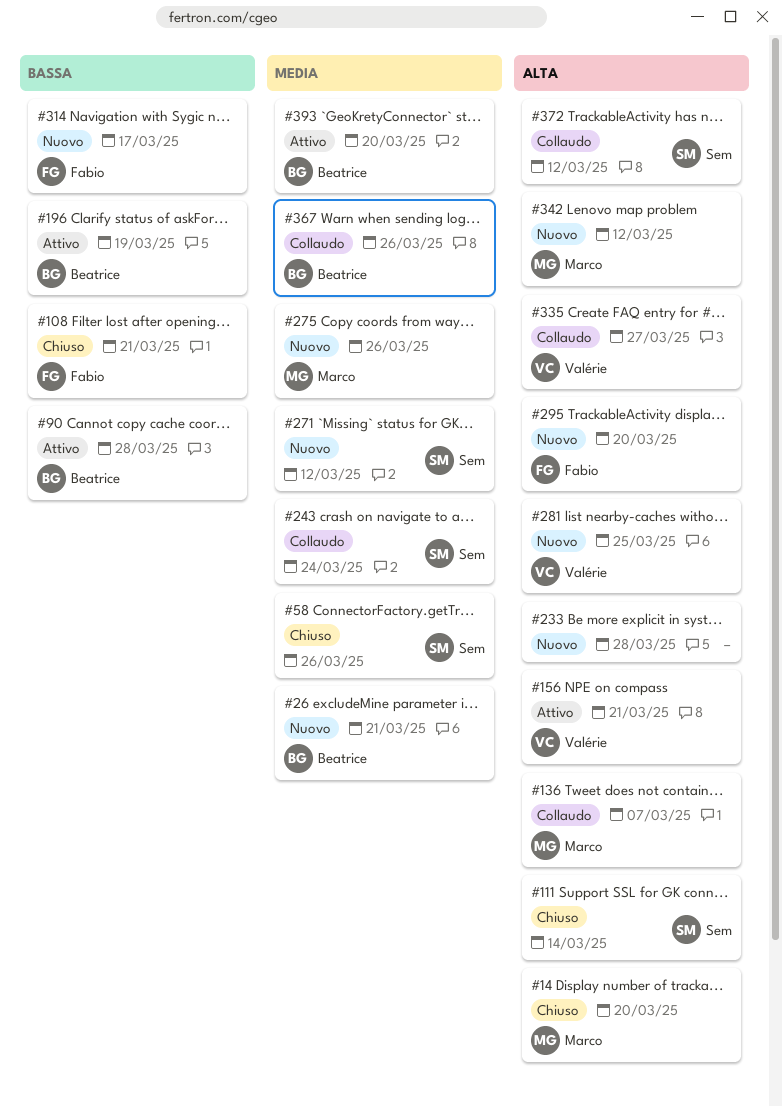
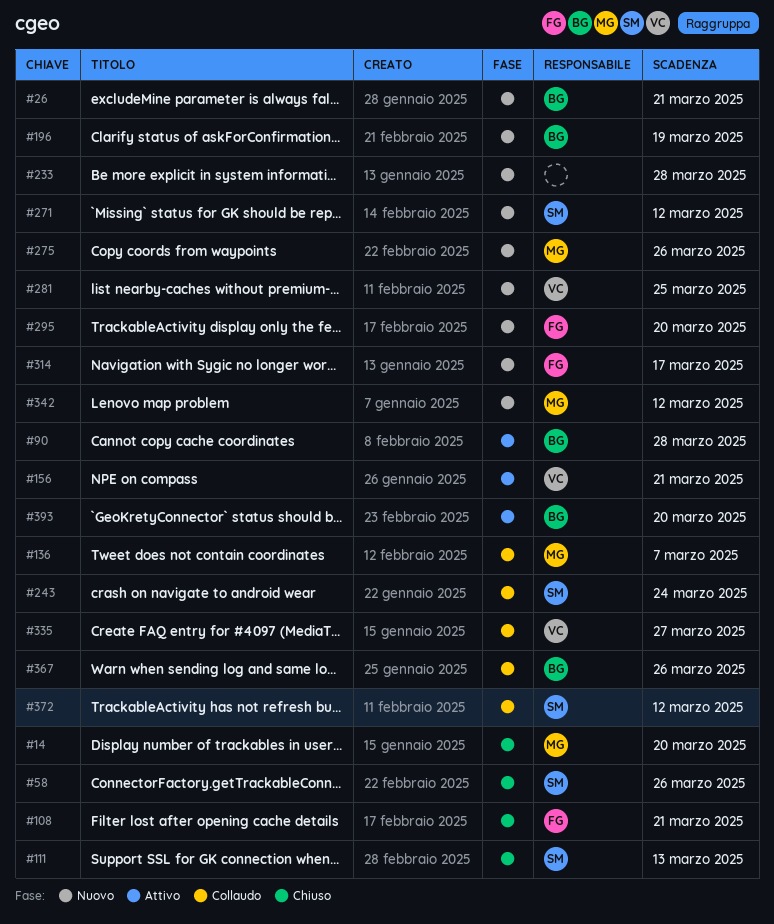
#111, due: Mar 14 -> Mar 13
#196, status: Attivo -> Nuovo

